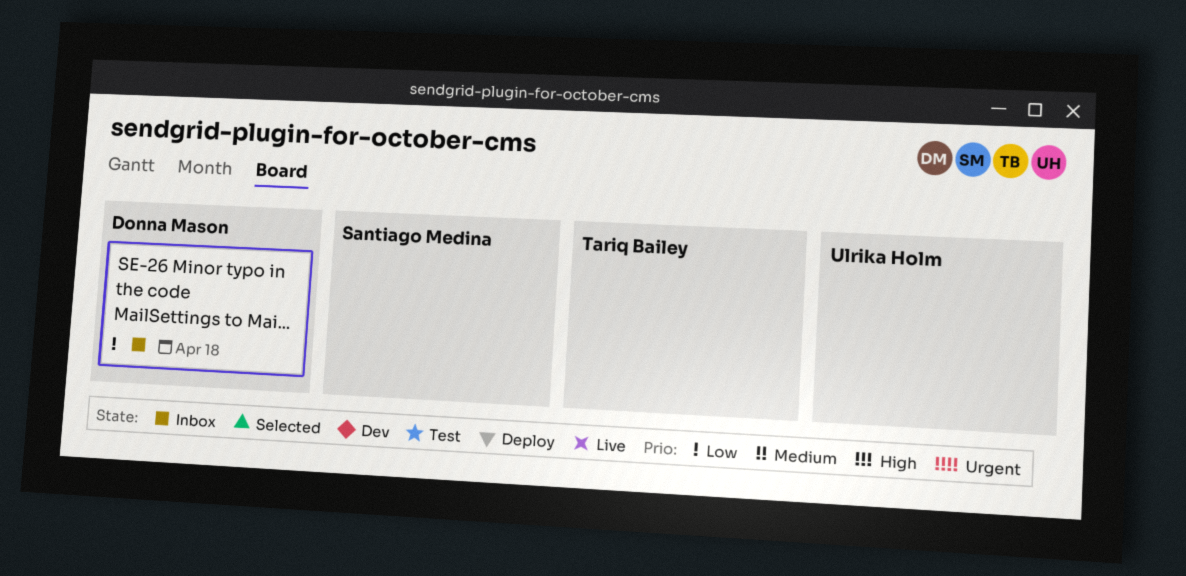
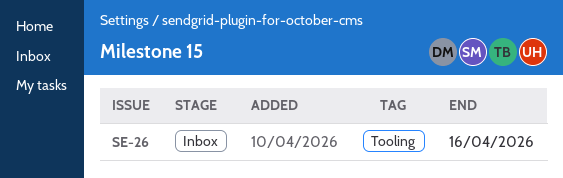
SE-26, due: Apr 18 -> Apr 16

